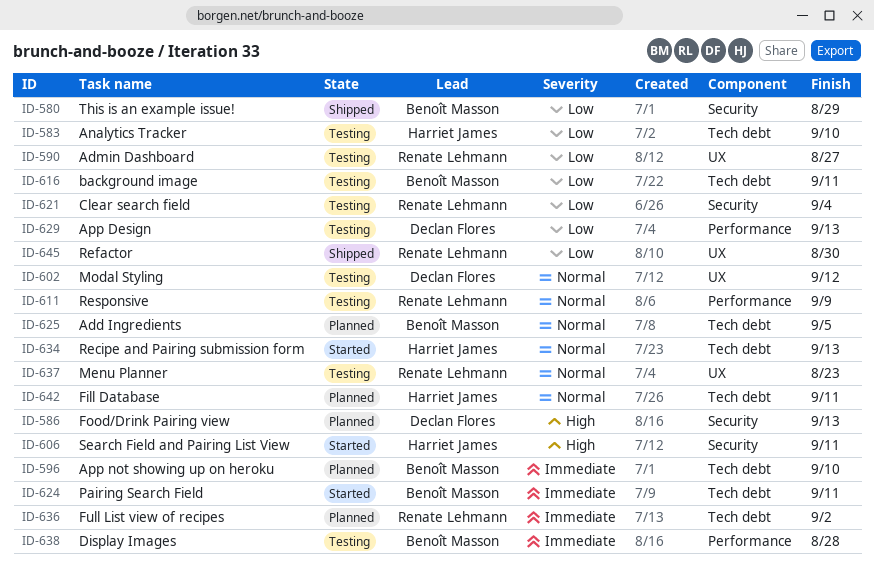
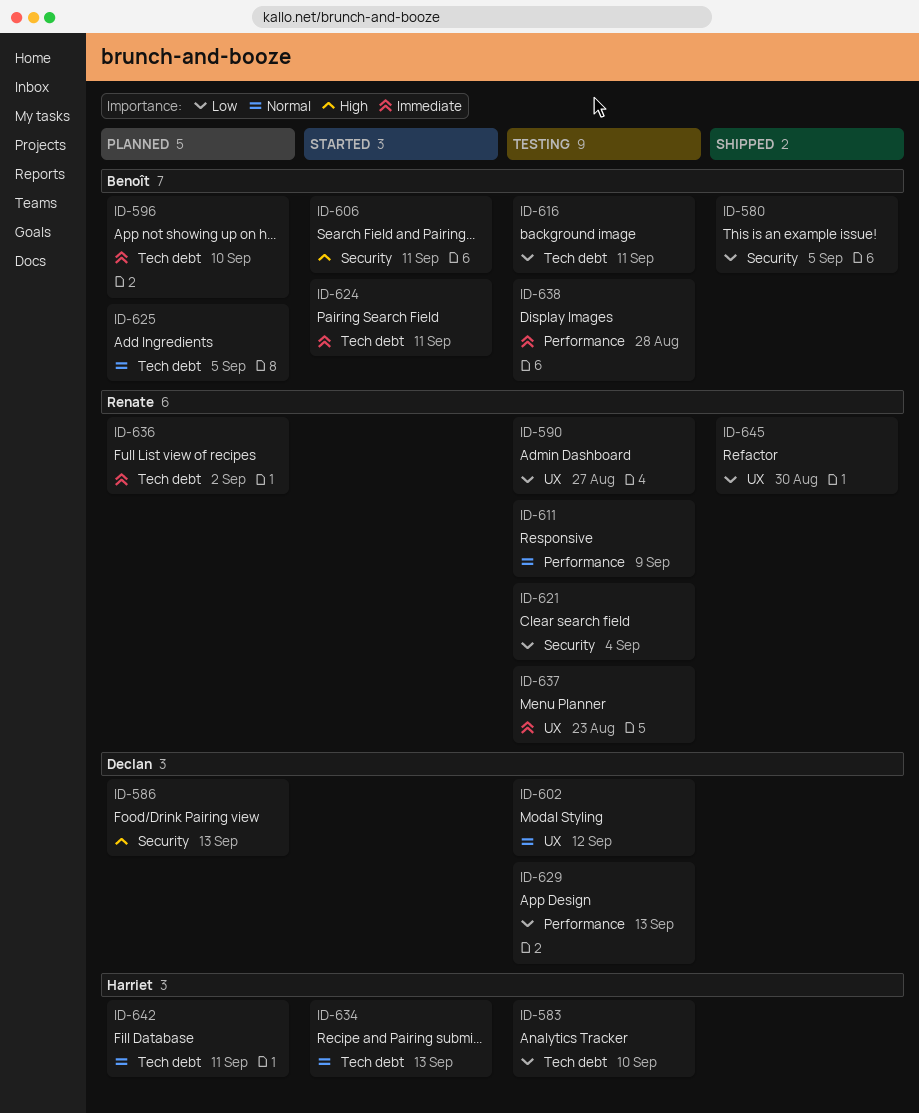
ID-580, due: Aug 29 -> Sep 5
ID-606, owner: Harriet James -> Benoît Masson
ID-637, priority: Normal -> Immediate

